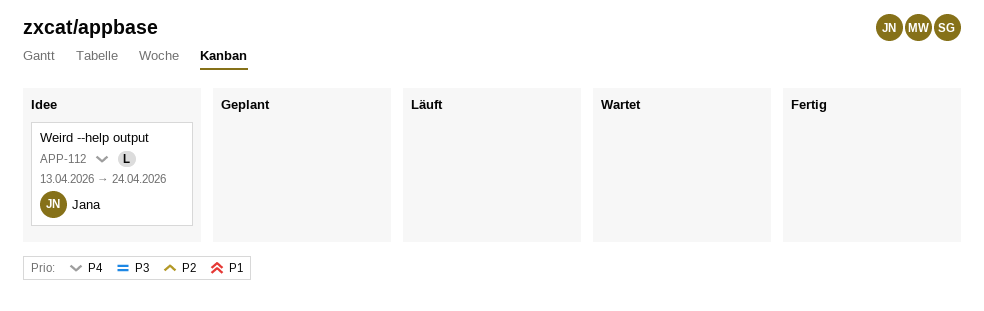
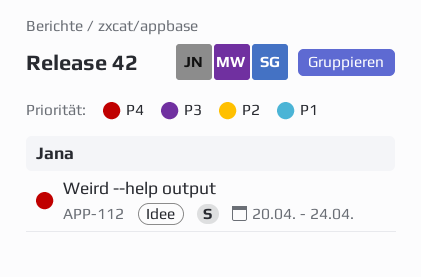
APP-112, estimate: L -> S
APP-112, start: Apr 13 -> Apr 20

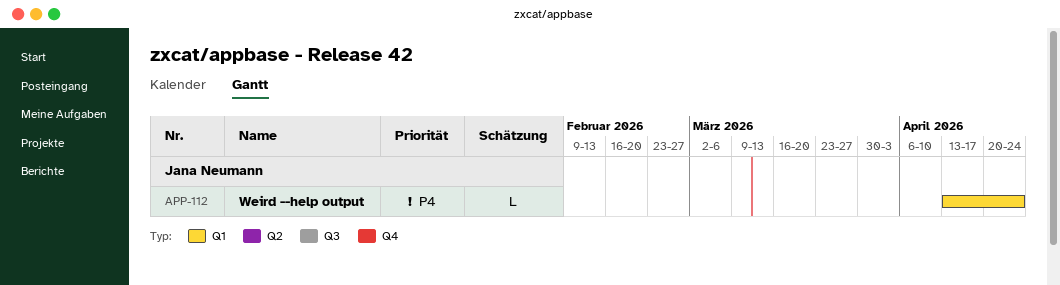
APP-112, estimate: S -> L
APP-112, start: Apr 20 -> Apr 13

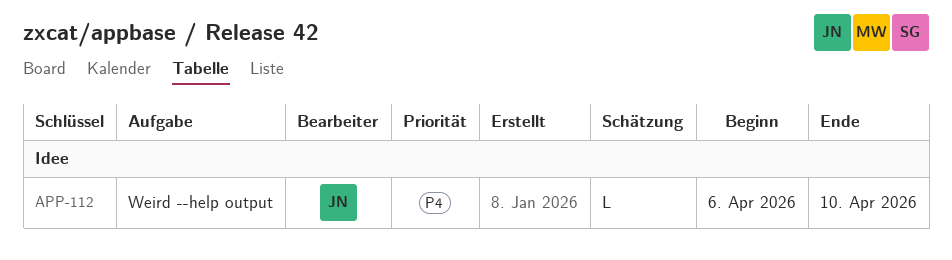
APP-112, start: Apr 13 -> Apr 6
APP-112, due: Apr 24 -> Apr 10

